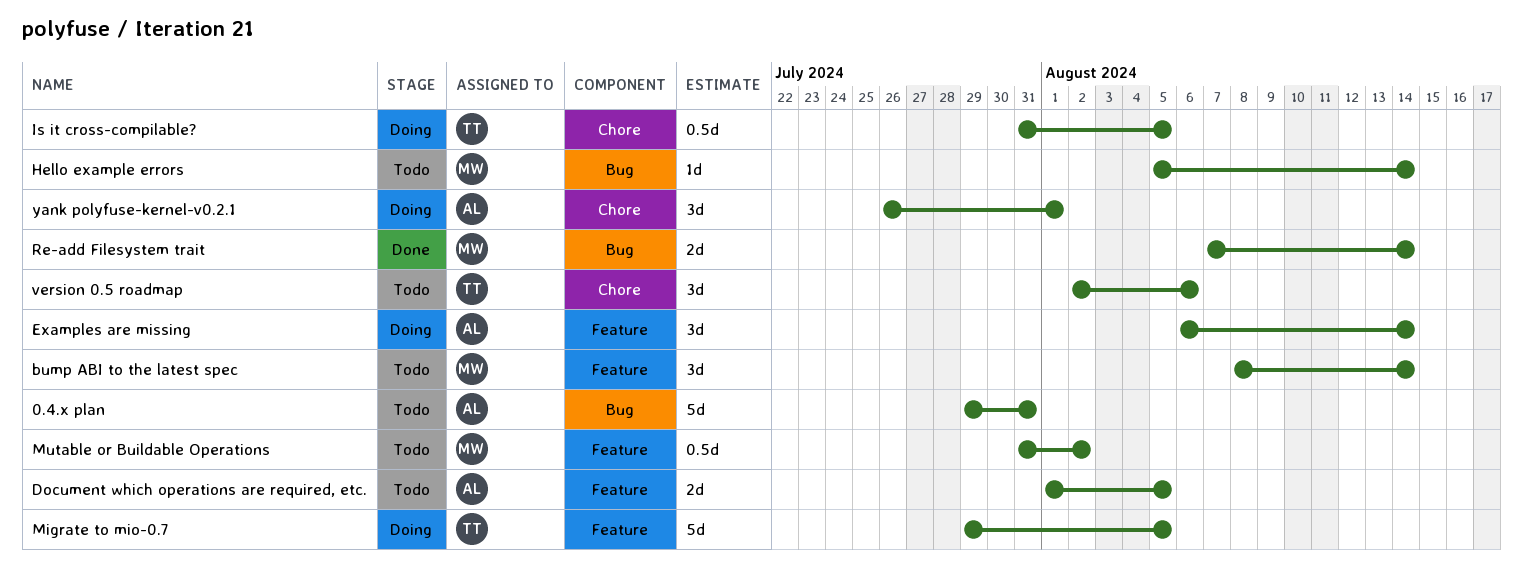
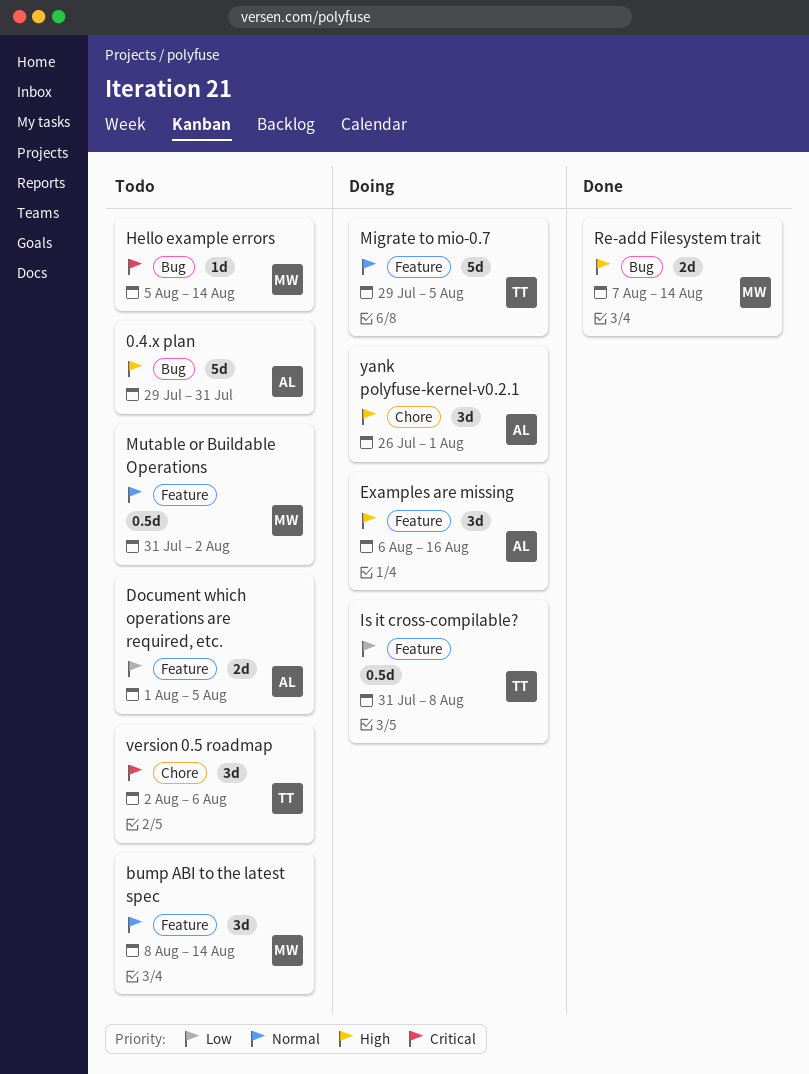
Examples are missing, due: Aug 14 -> Aug 16
Is it cross-compilable?, label: Chore -> Feature
Is it cross-compilable?, due: Aug 5 -> Aug 8

